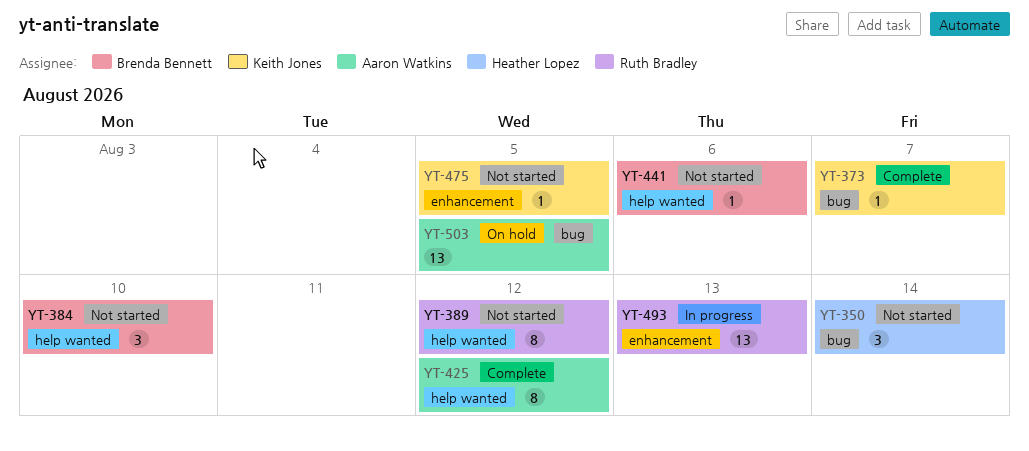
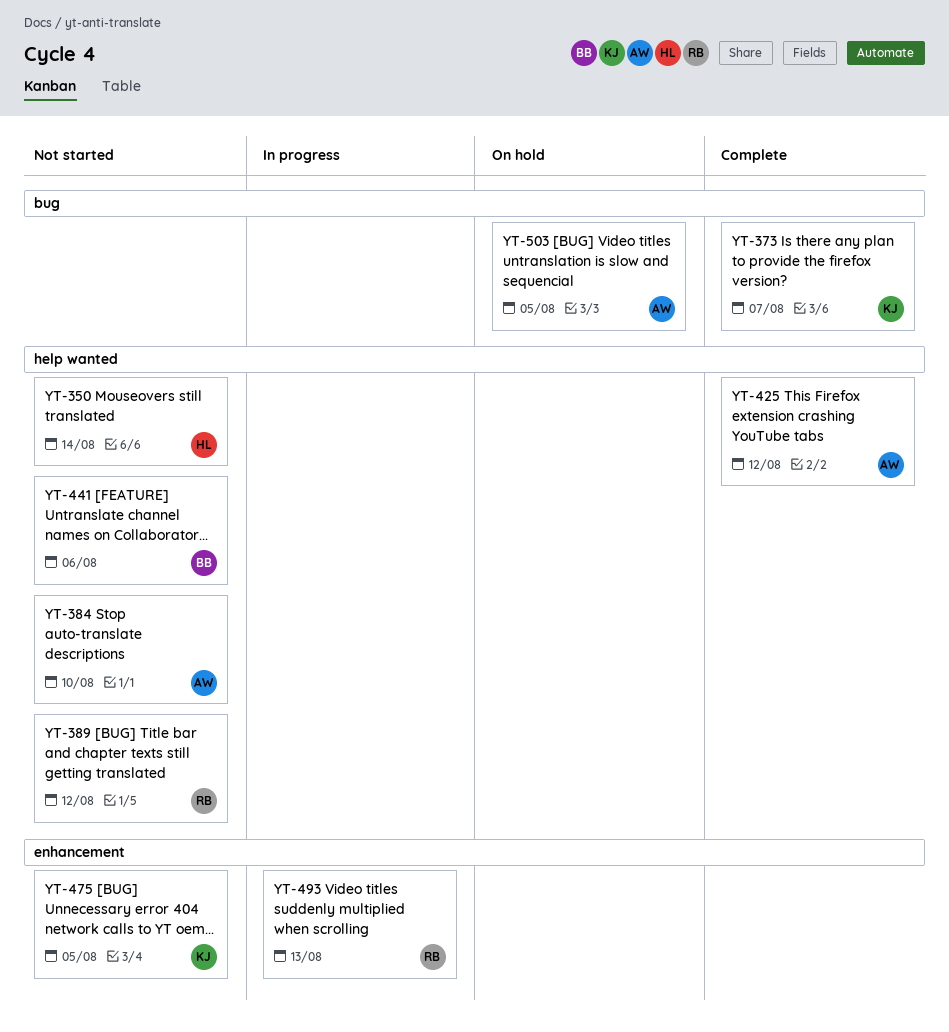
YT-350, label: bug -> help wanted
YT-384, owner: Brenda Bennett -> Aaron Watkins

